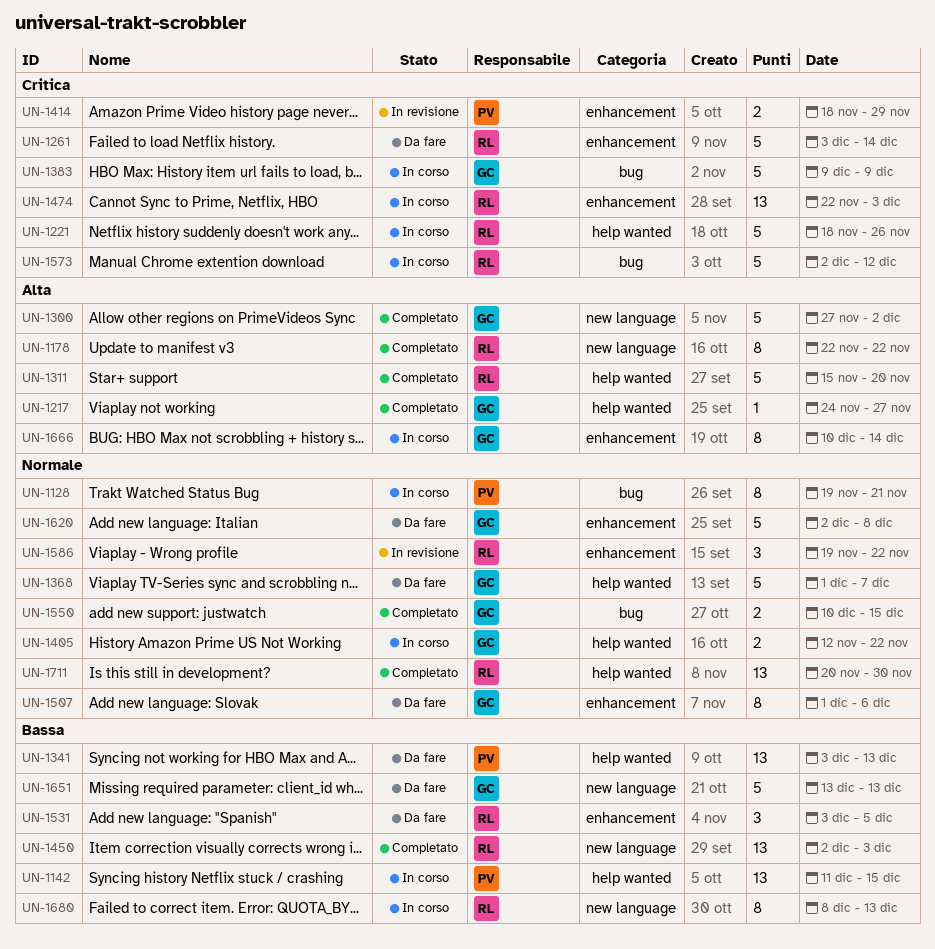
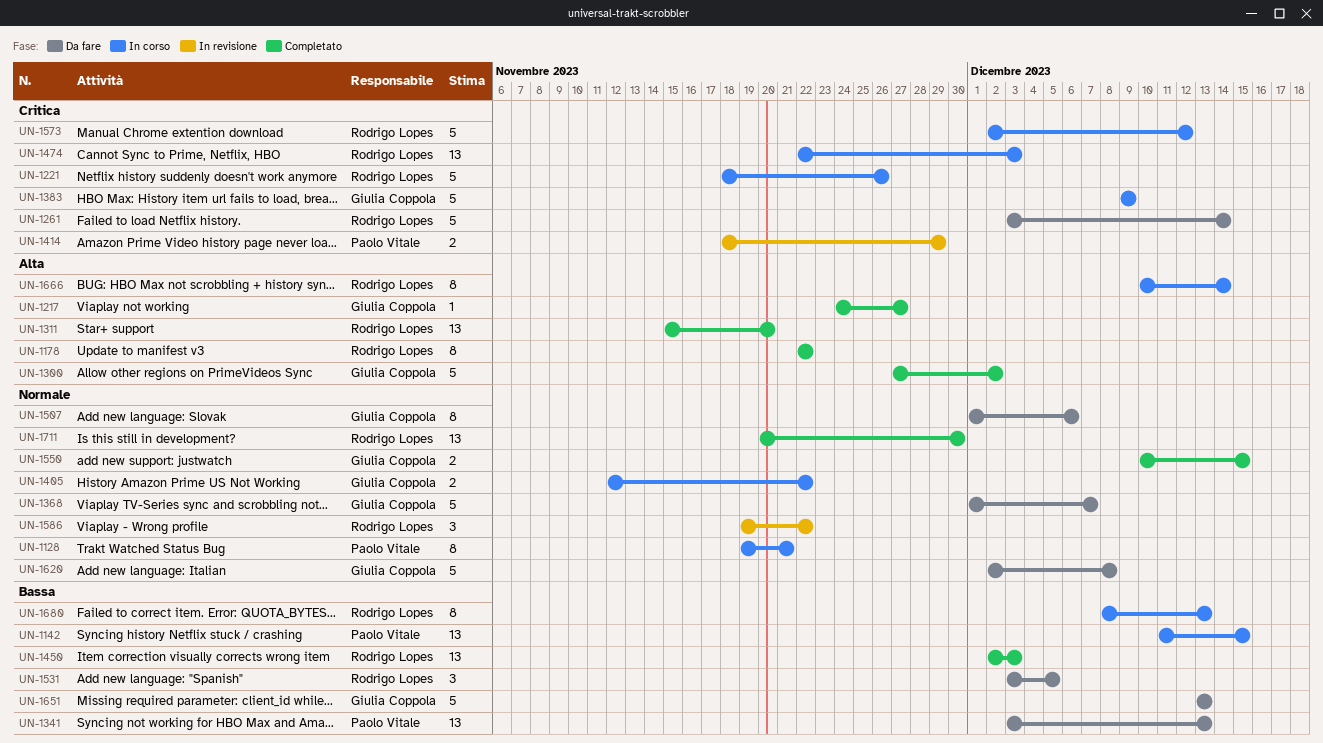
UN-1311, estimate: 5 -> 13
UN-1666, owner: Giulia Coppola -> Rodrigo Lopes

